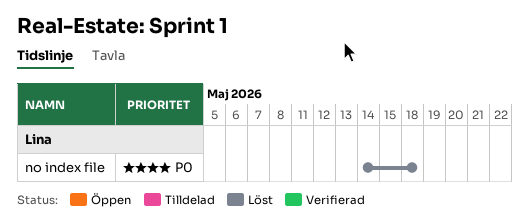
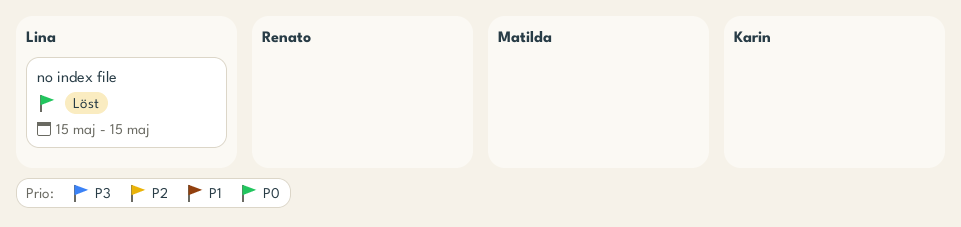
no index file, start: May 14 -> May 15
no index file, due: May 18 -> May 15

